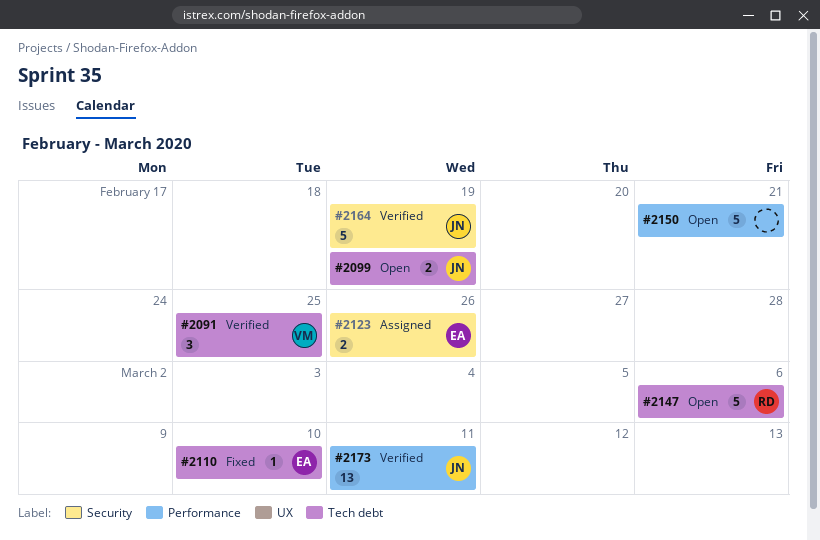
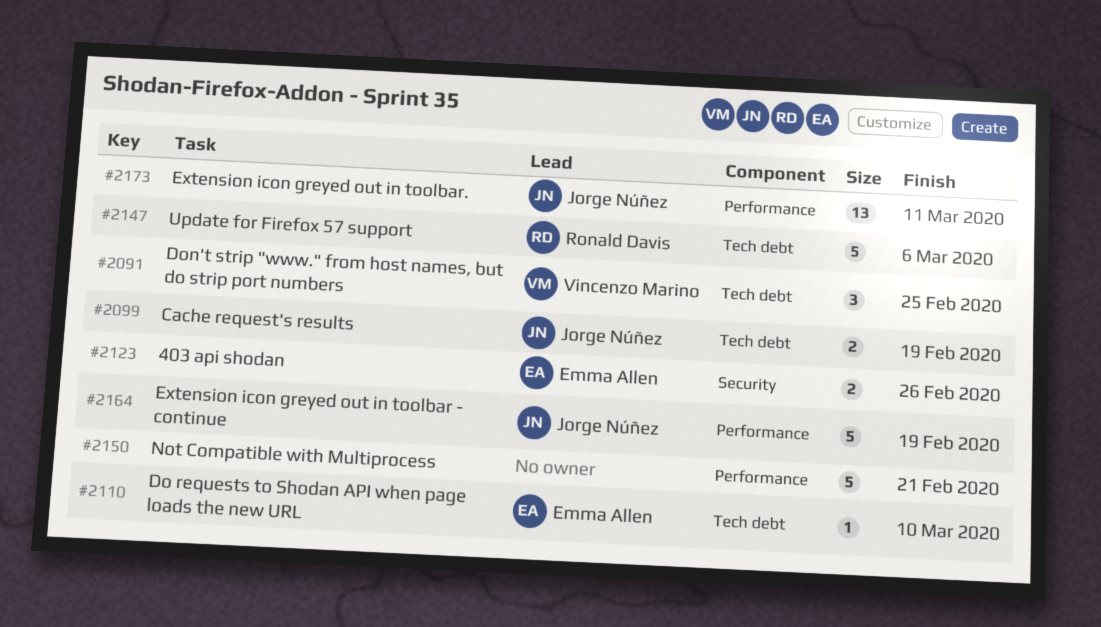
#2164, label: Security -> Performance

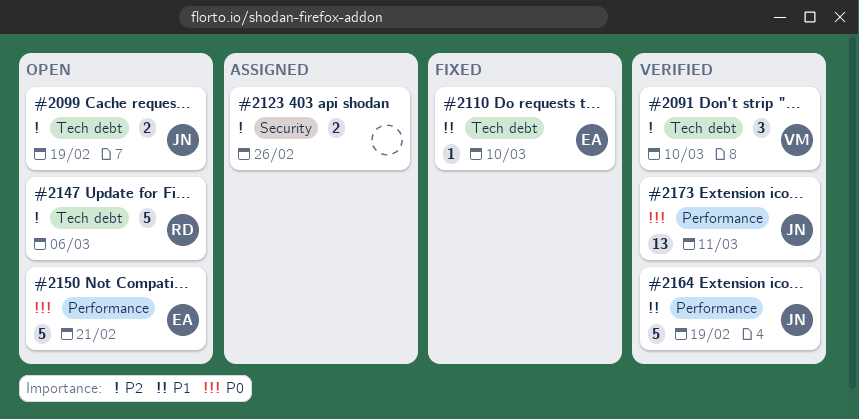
#2091, due: Feb 25 -> Mar 10
#2123, owner: Emma Allen -> none
#2150, owner: none -> Emma Allen

